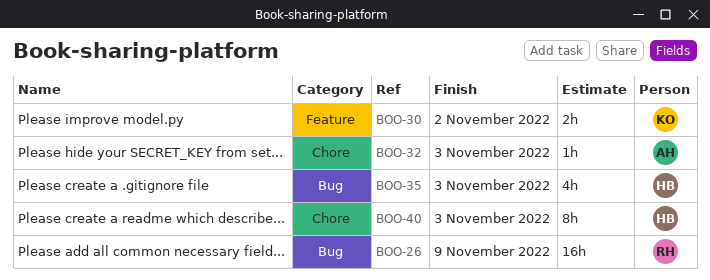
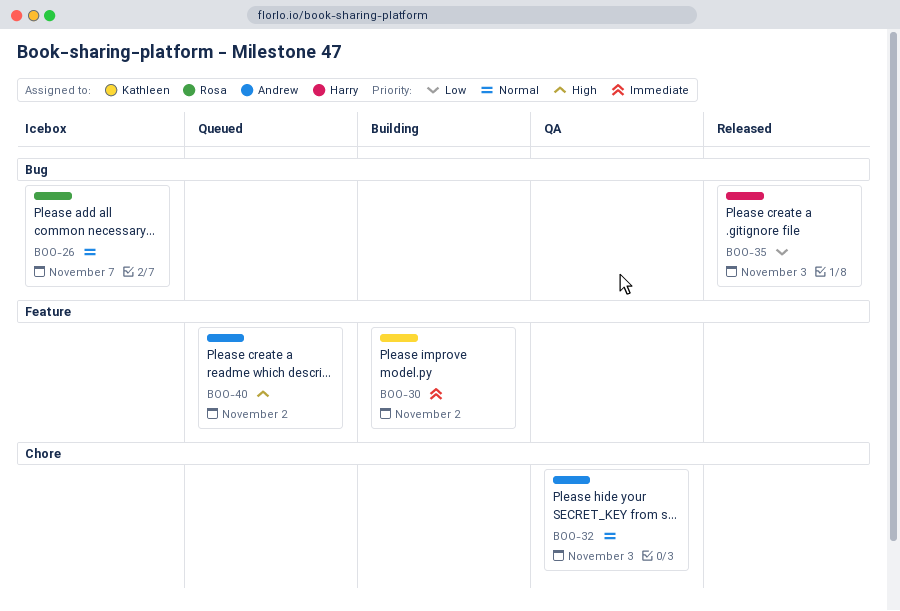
BOO-26, due: Nov 9 -> Nov 7
BOO-40, owner: Harry -> Andrew
BOO-40, label: Chore -> Feature
BOO-40, due: Nov 3 -> Nov 2

